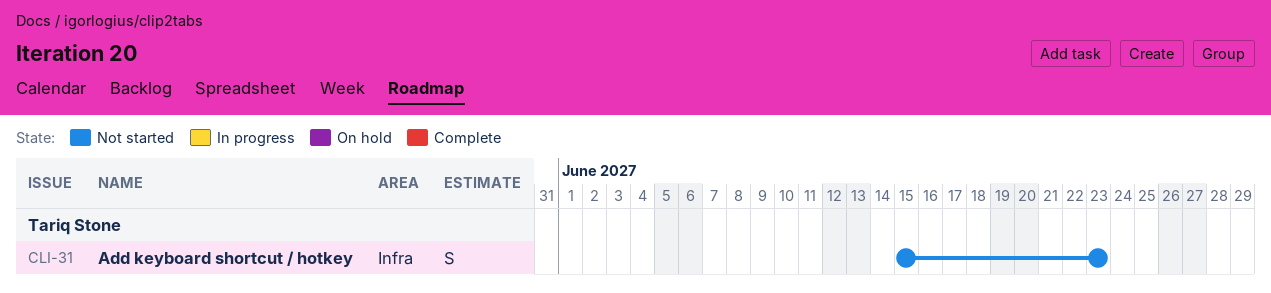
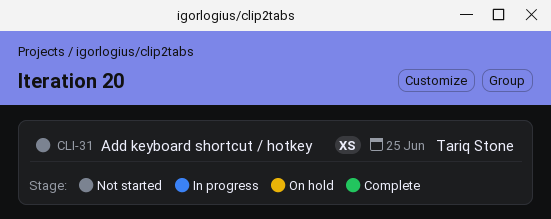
CLI-31, estimate: S -> XS
CLI-31, due: Jun 23 -> Jun 25

